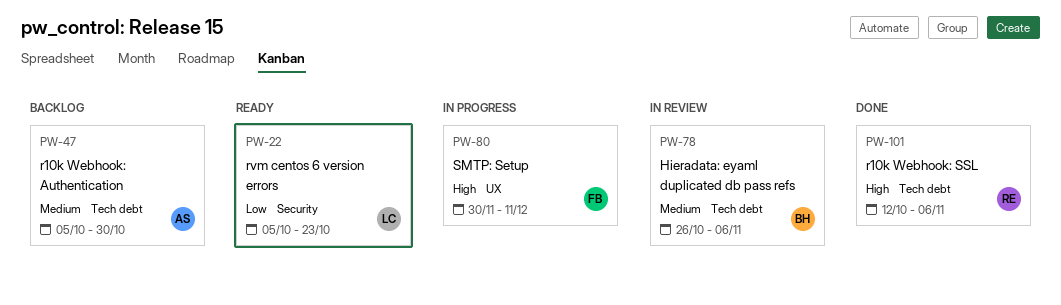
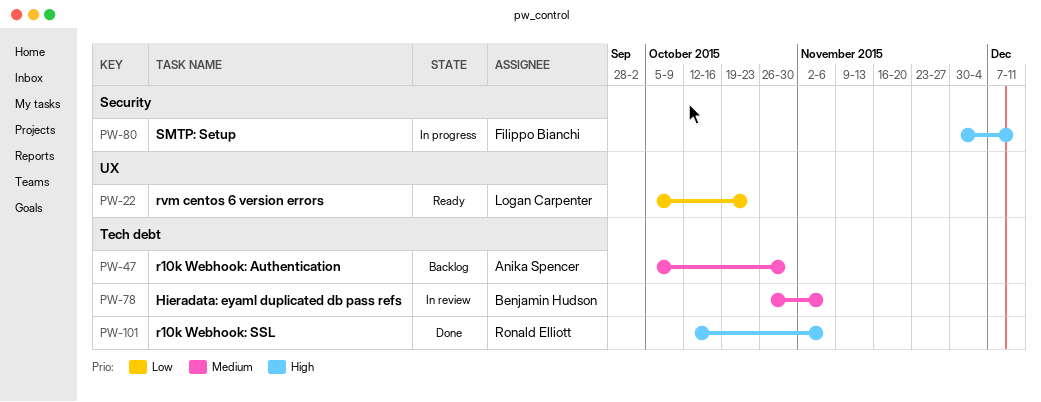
PW-22, label: Security -> UX
PW-80, label: UX -> Security

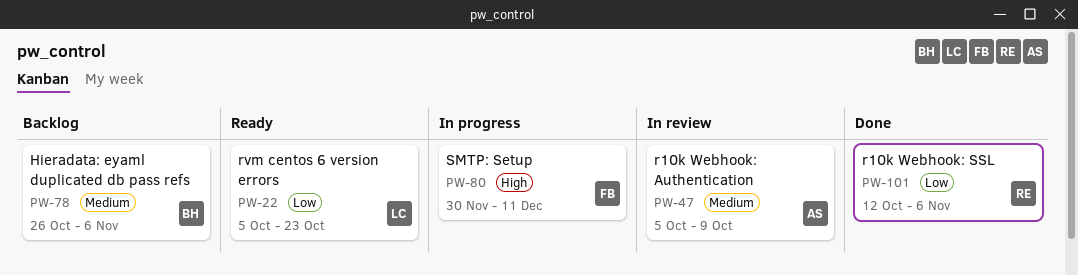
PW-47, status: Backlog -> In review
PW-47, due: Oct 30 -> Oct 9
PW-78, status: In review -> Backlog
PW-101, priority: High -> Low

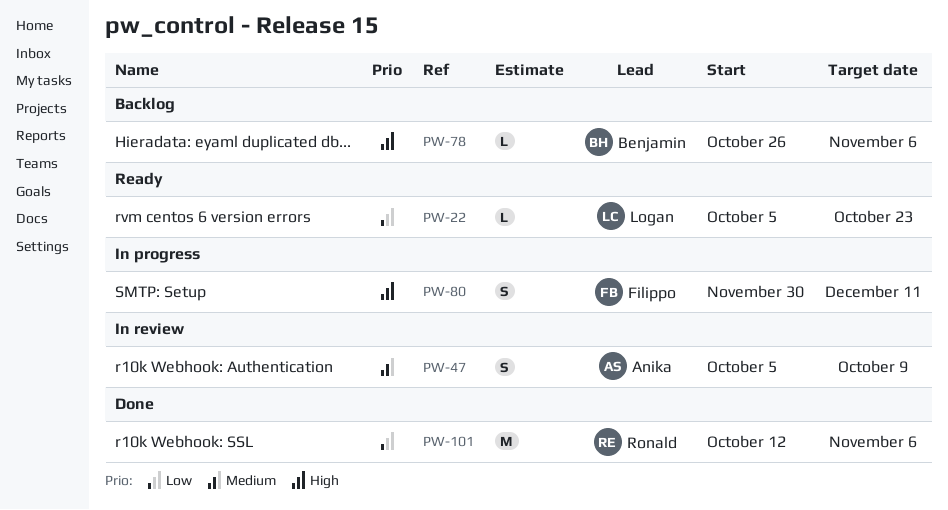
PW-78, priority: Medium -> High

